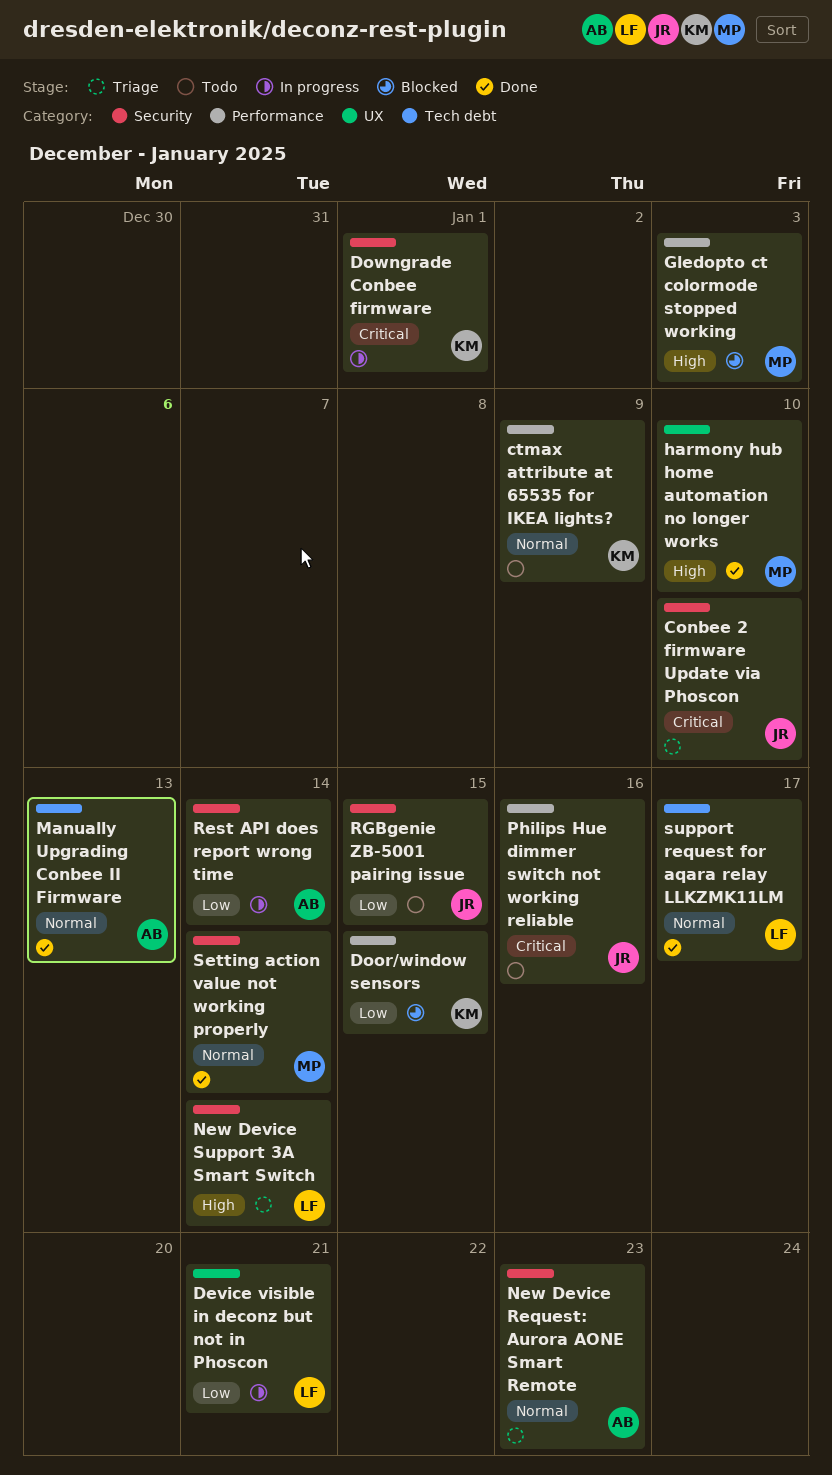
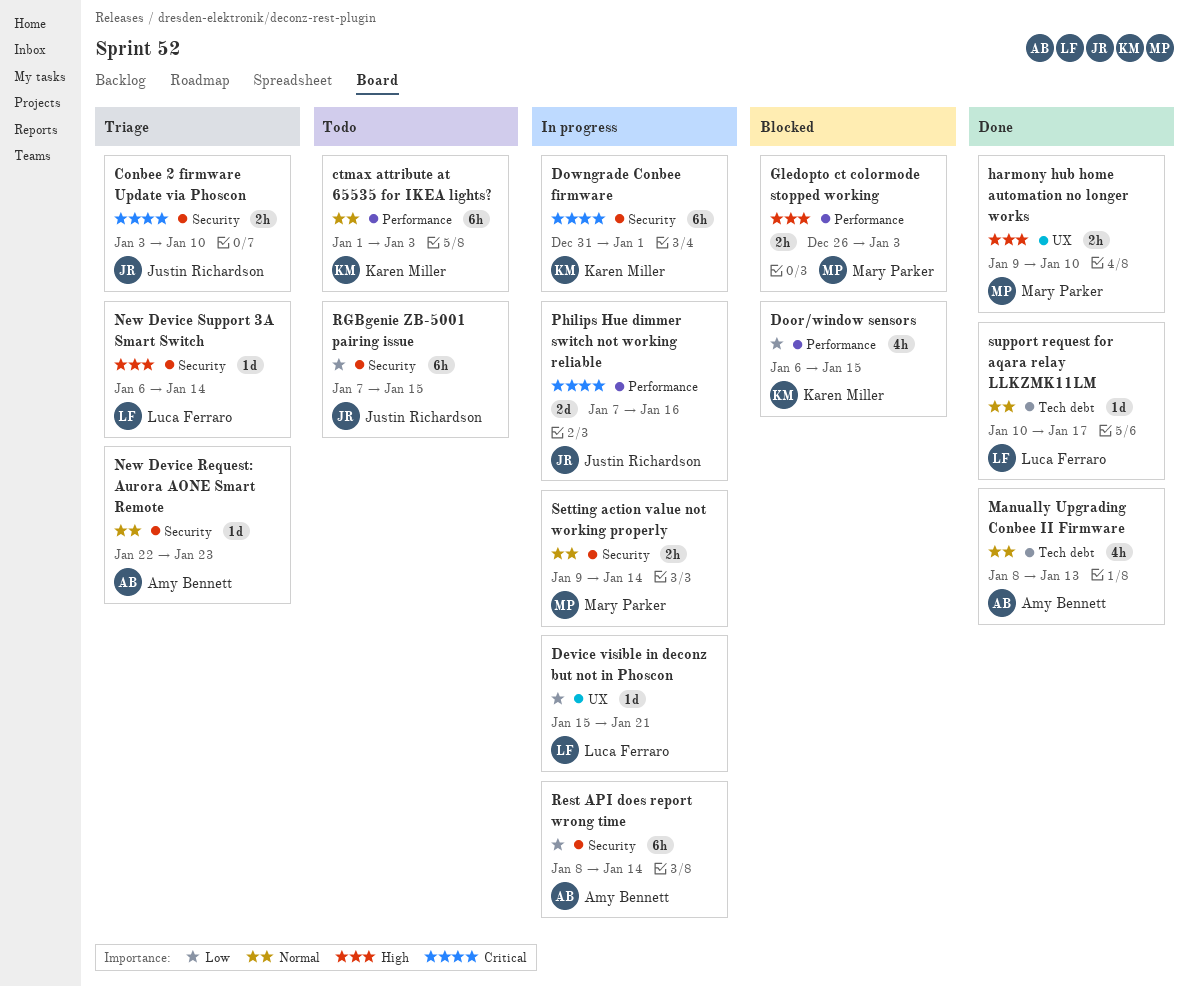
ctmax attribute at 65535 for IKEA lights?, due: Jan 9 -> Jan 3
Philips Hue dimmer switch not working reliable, status: Todo -> In progress
Setting action value not working properly, status: Done -> In progress

